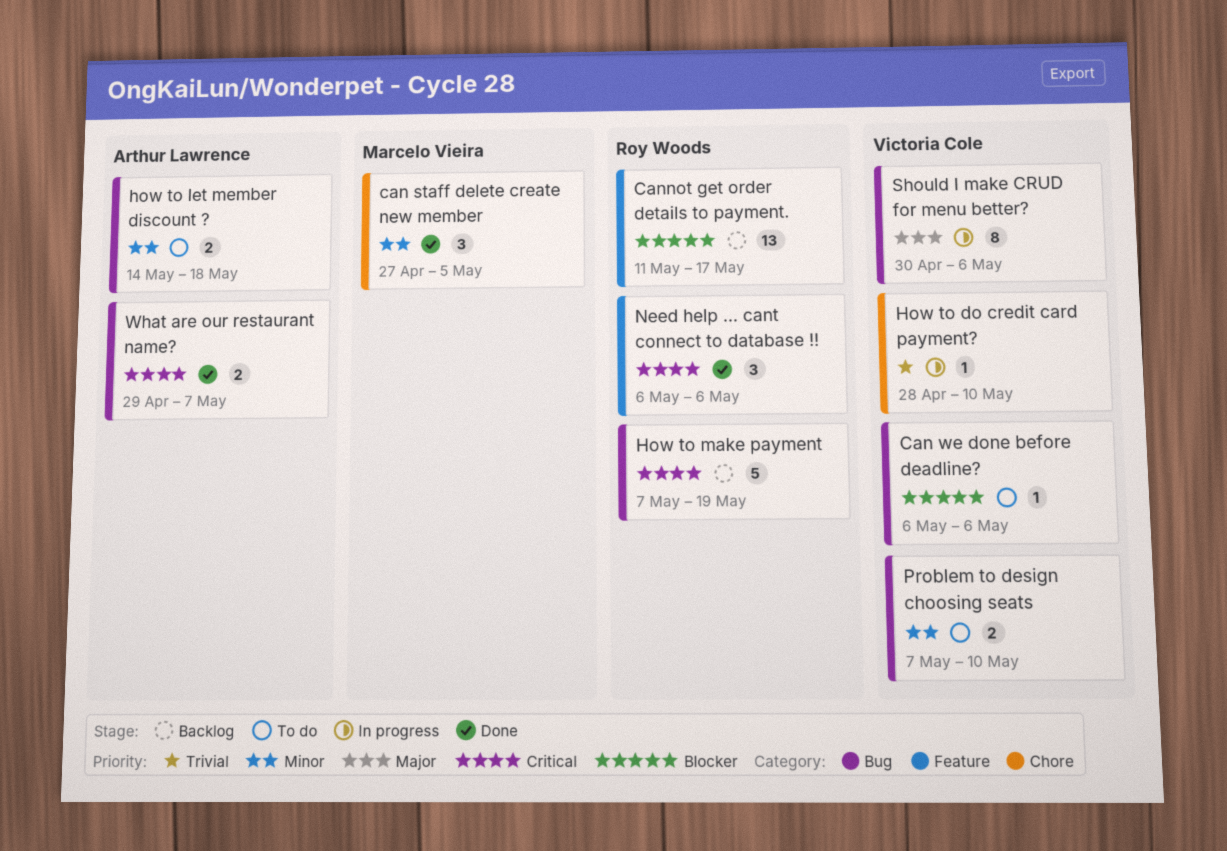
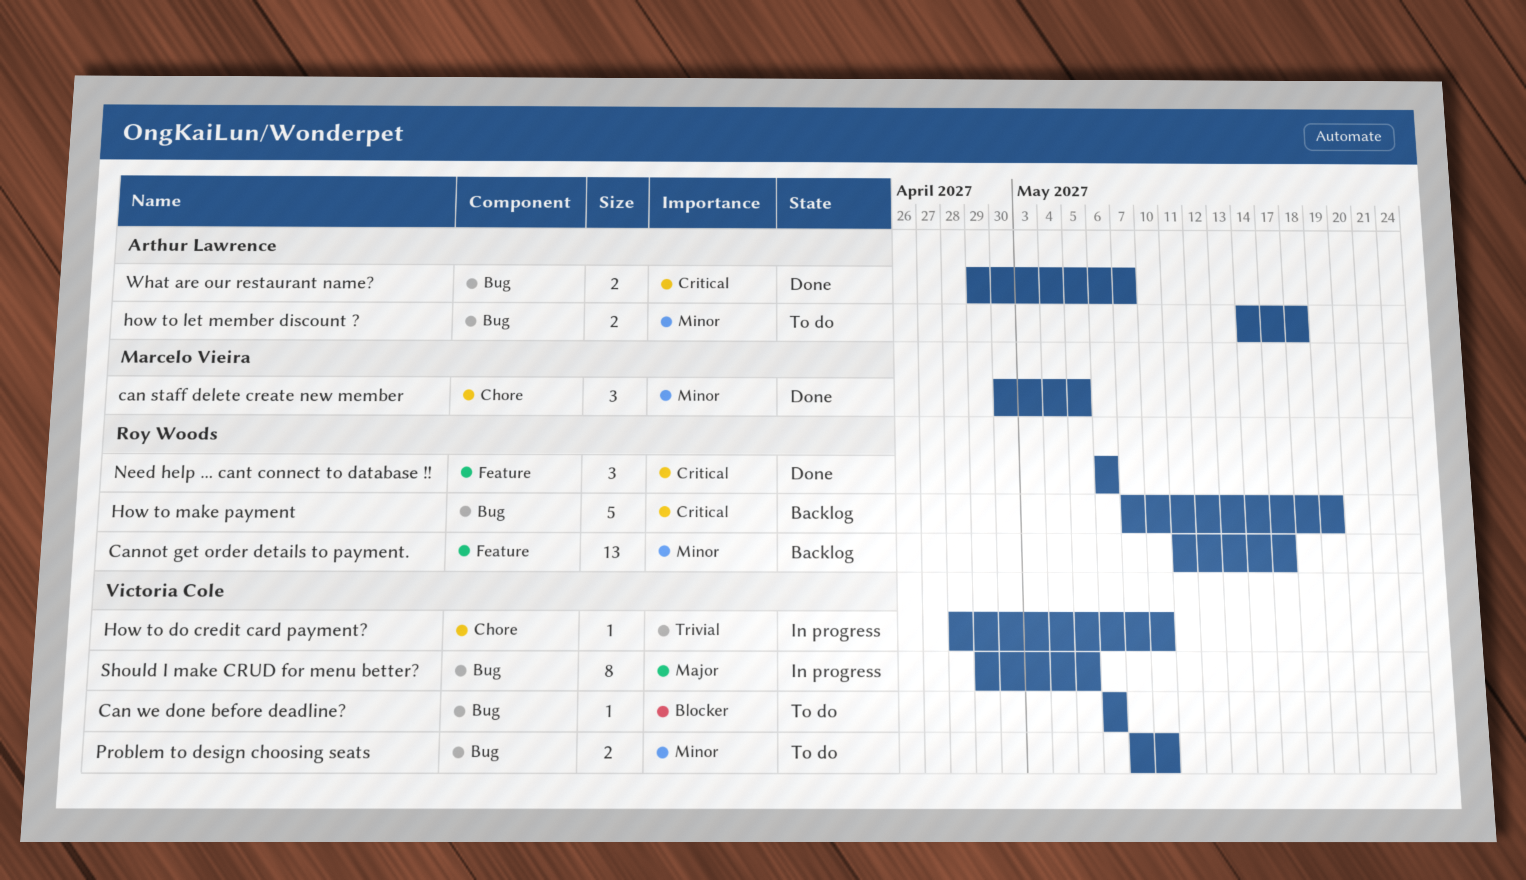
can staff delete create new member, start: Apr 27 -> Apr 30
Cannot get order details to payment., priority: Blocker -> Minor
Should I make CRUD for menu better?, start: Apr 30 -> Apr 29
Should I make CRUD for menu better?, due: May 6 -> May 5

